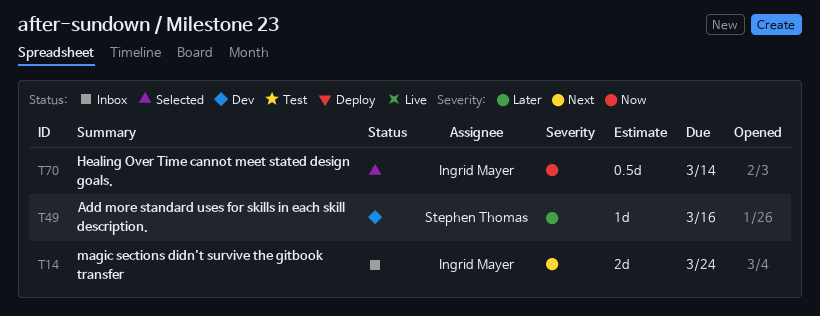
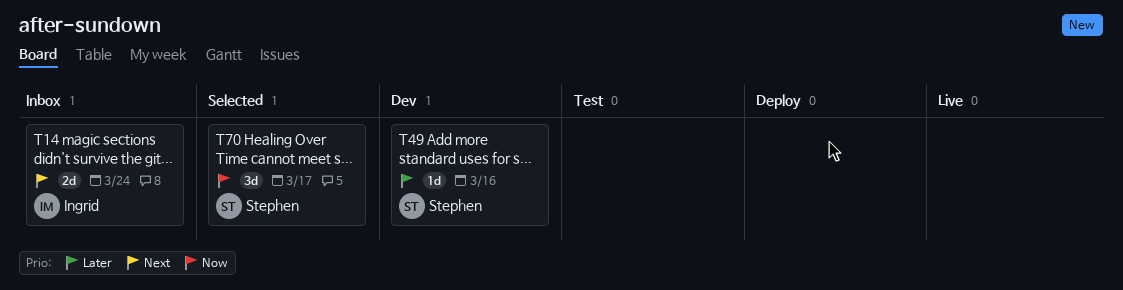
T70, owner: Ingrid Mayer -> Stephen Thomas
T70, estimate: 0.5d -> 3d
T70, due: Mar 14 -> Mar 17

